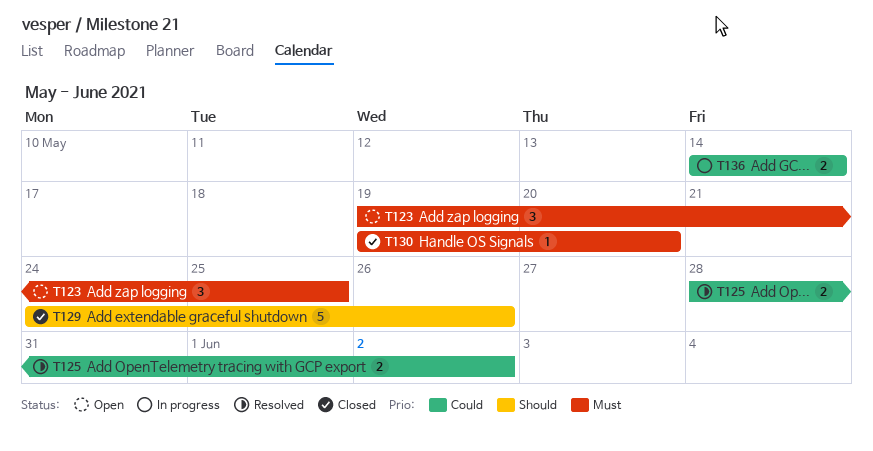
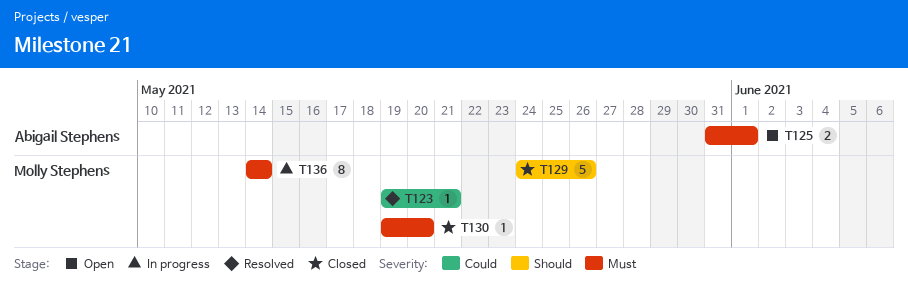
T123, status: Open -> Resolved
T123, priority: Must -> Could
T123, estimate: 3 -> 1
T123, due: May 25 -> May 21
T125, status: Resolved -> Open
T125, priority: Could -> Must
T125, start: May 28 -> May 31
T125, due: Jun 2 -> Jun 1
T136, priority: Could -> Must
T136, estimate: 2 -> 8

